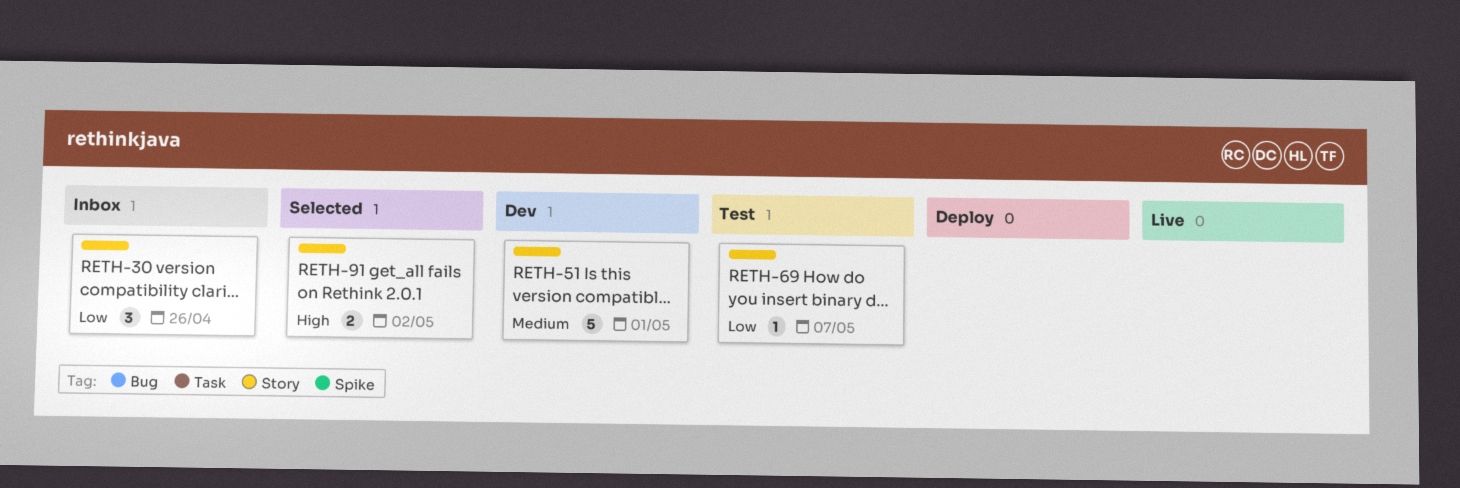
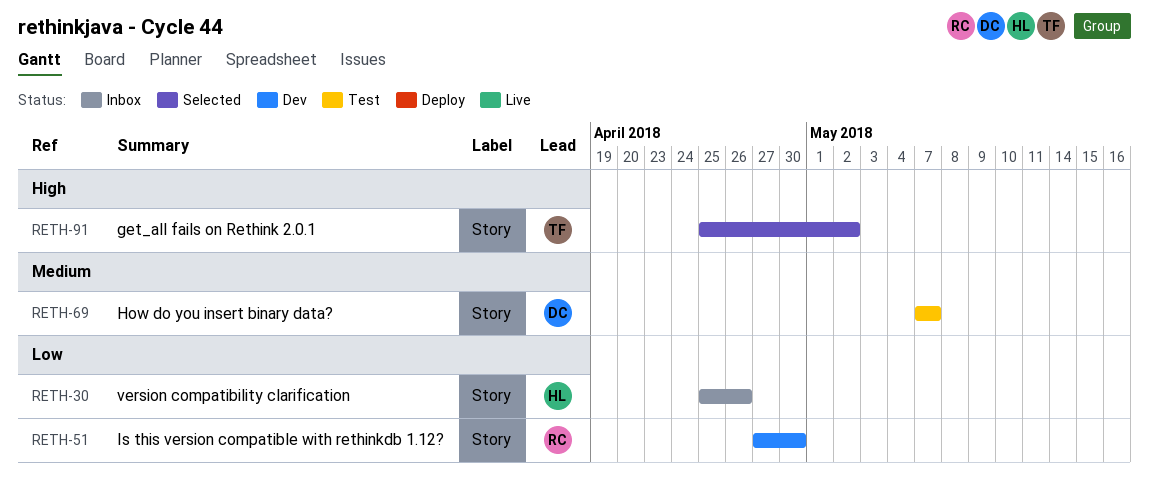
RETH-51, priority: Medium -> Low
RETH-51, due: May 1 -> Apr 30
RETH-69, priority: Low -> Medium

